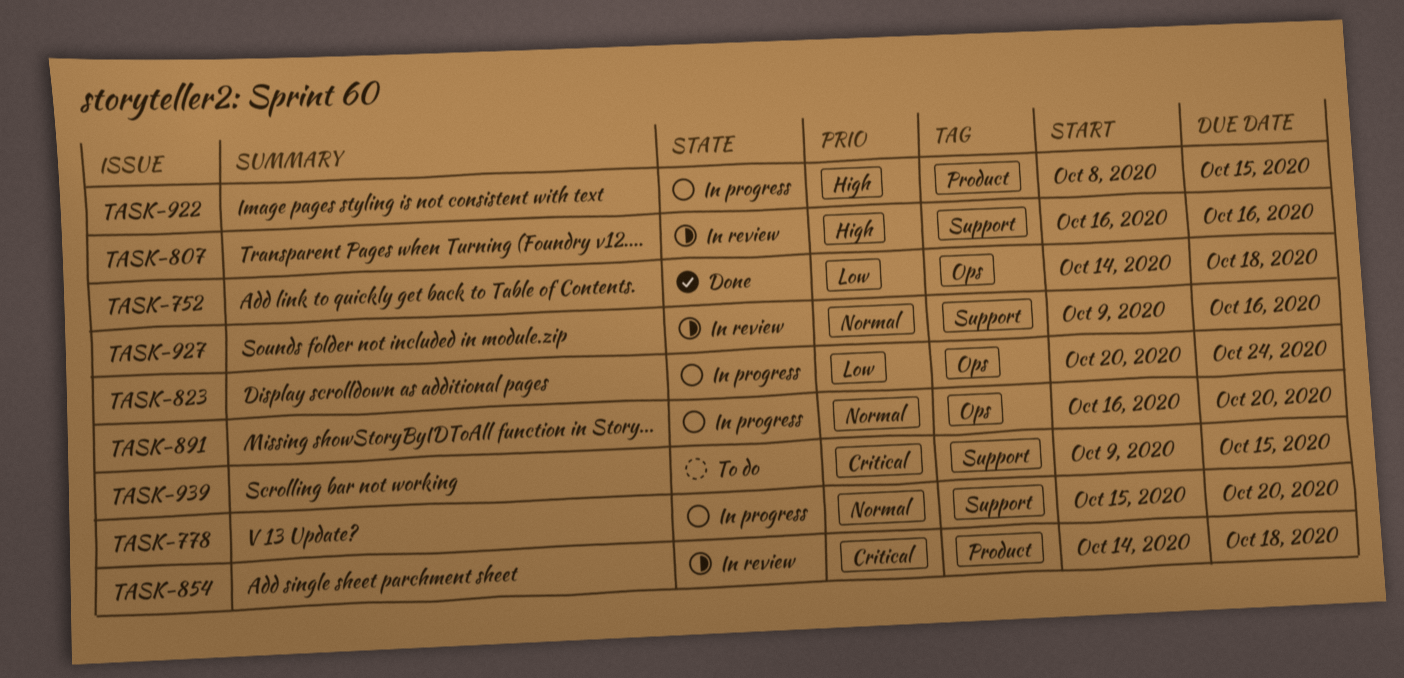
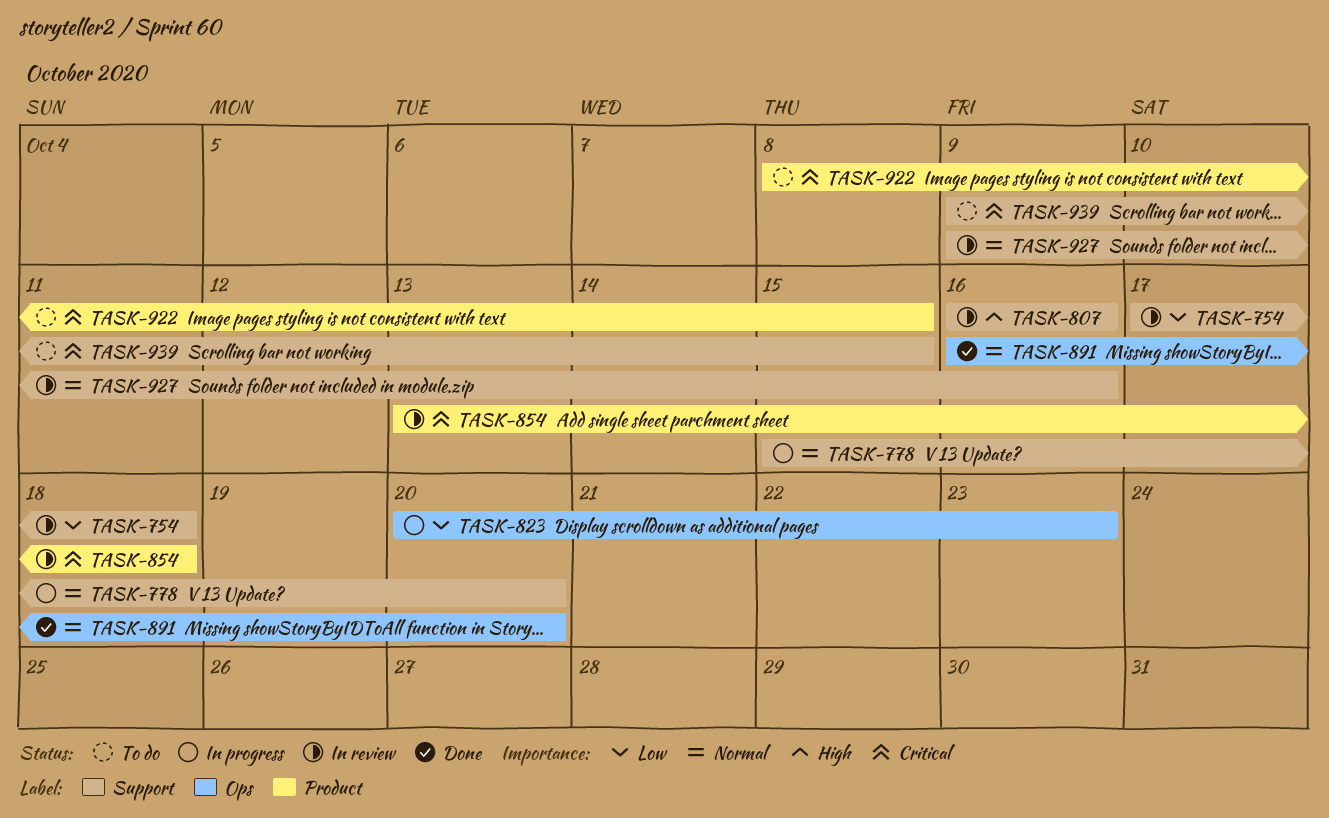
TASK-752: present -> none
TASK-754: none -> present
TASK-823, due: Oct 24 -> Oct 23
TASK-854, start: Oct 14 -> Oct 13
TASK-891, status: In progress -> Done
TASK-922, status: In progress -> To do
TASK-922, priority: High -> Critical

